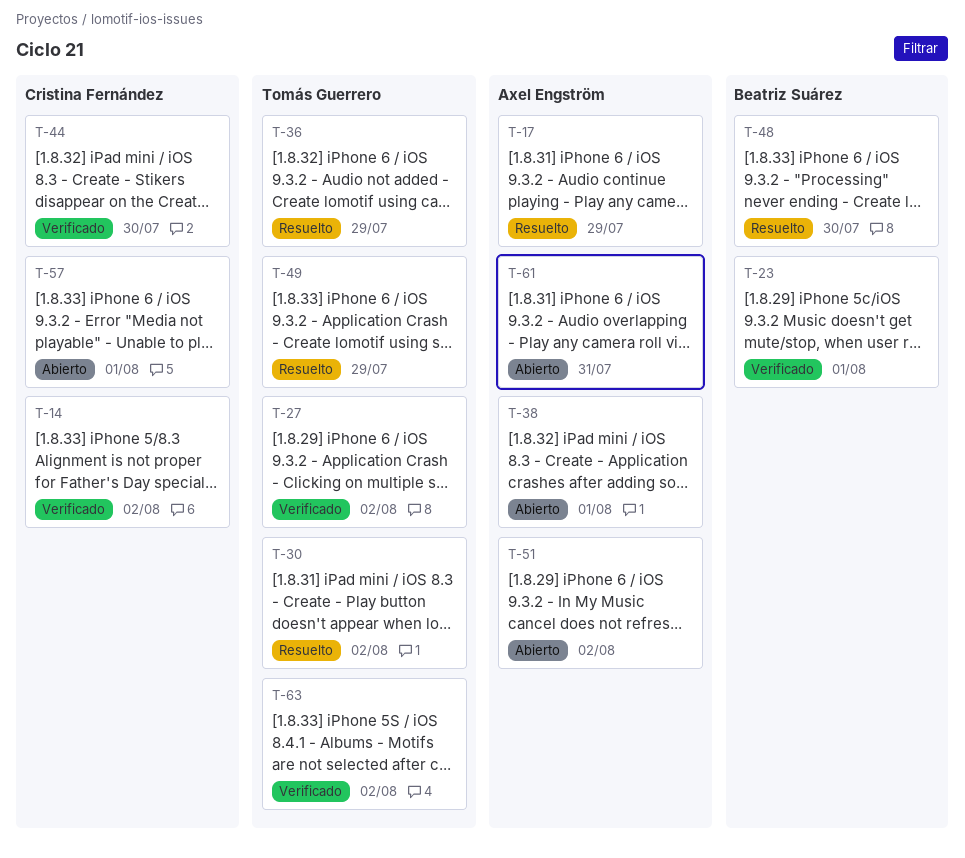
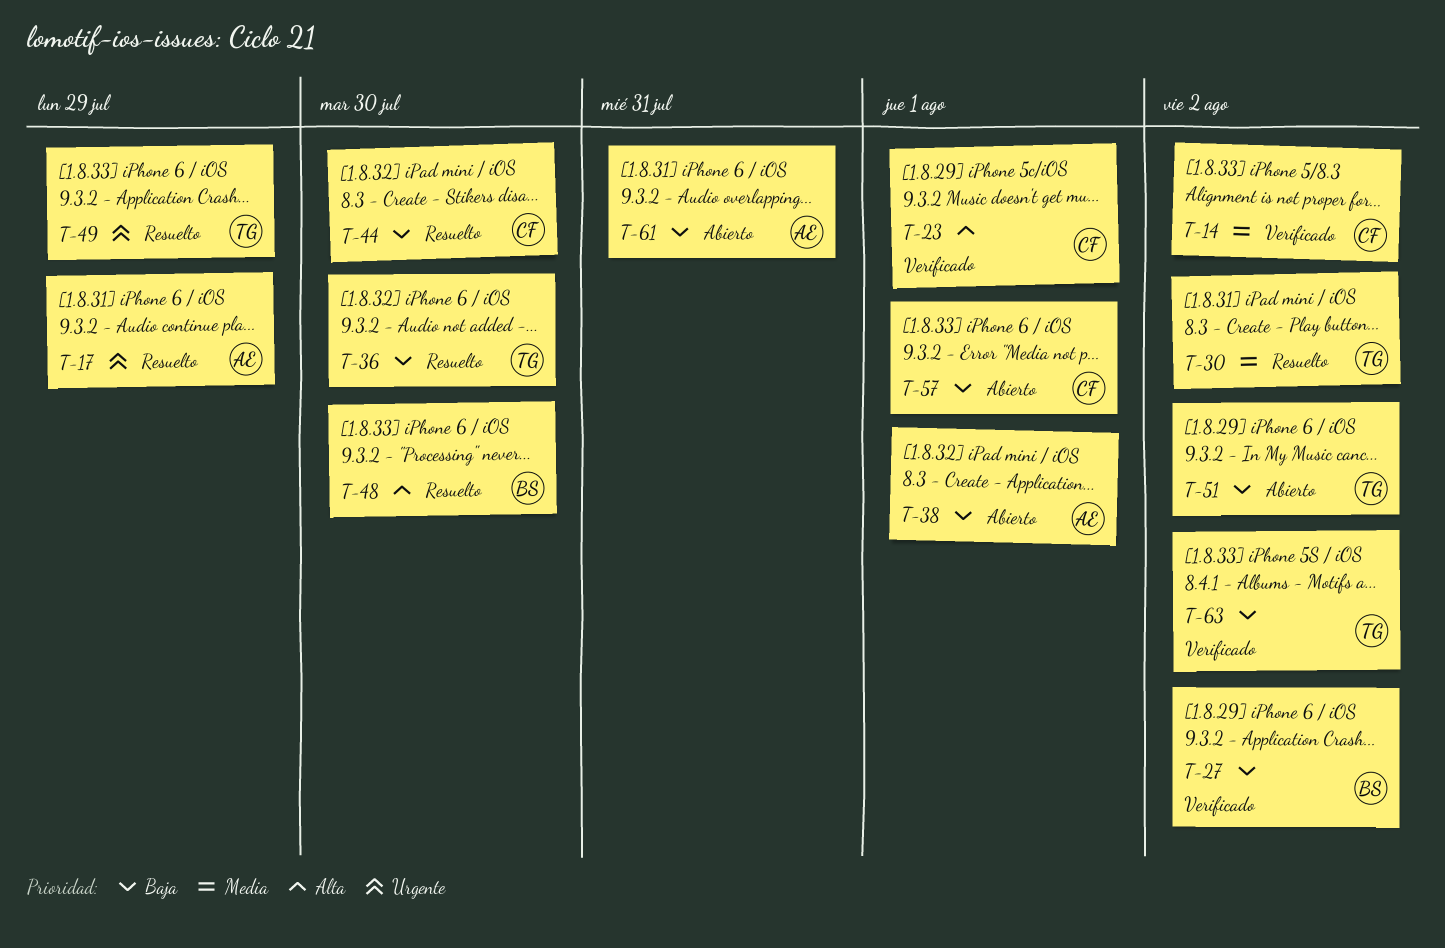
T-23, owner: Beatriz Suárez -> Cristina Fernández
T-27, owner: Tomás Guerrero -> Beatriz Suárez
T-36, due: Jul 29 -> Jul 30
T-44, status: Verificado -> Resuelto
T-51, owner: Axel Engström -> Tomás Guerrero

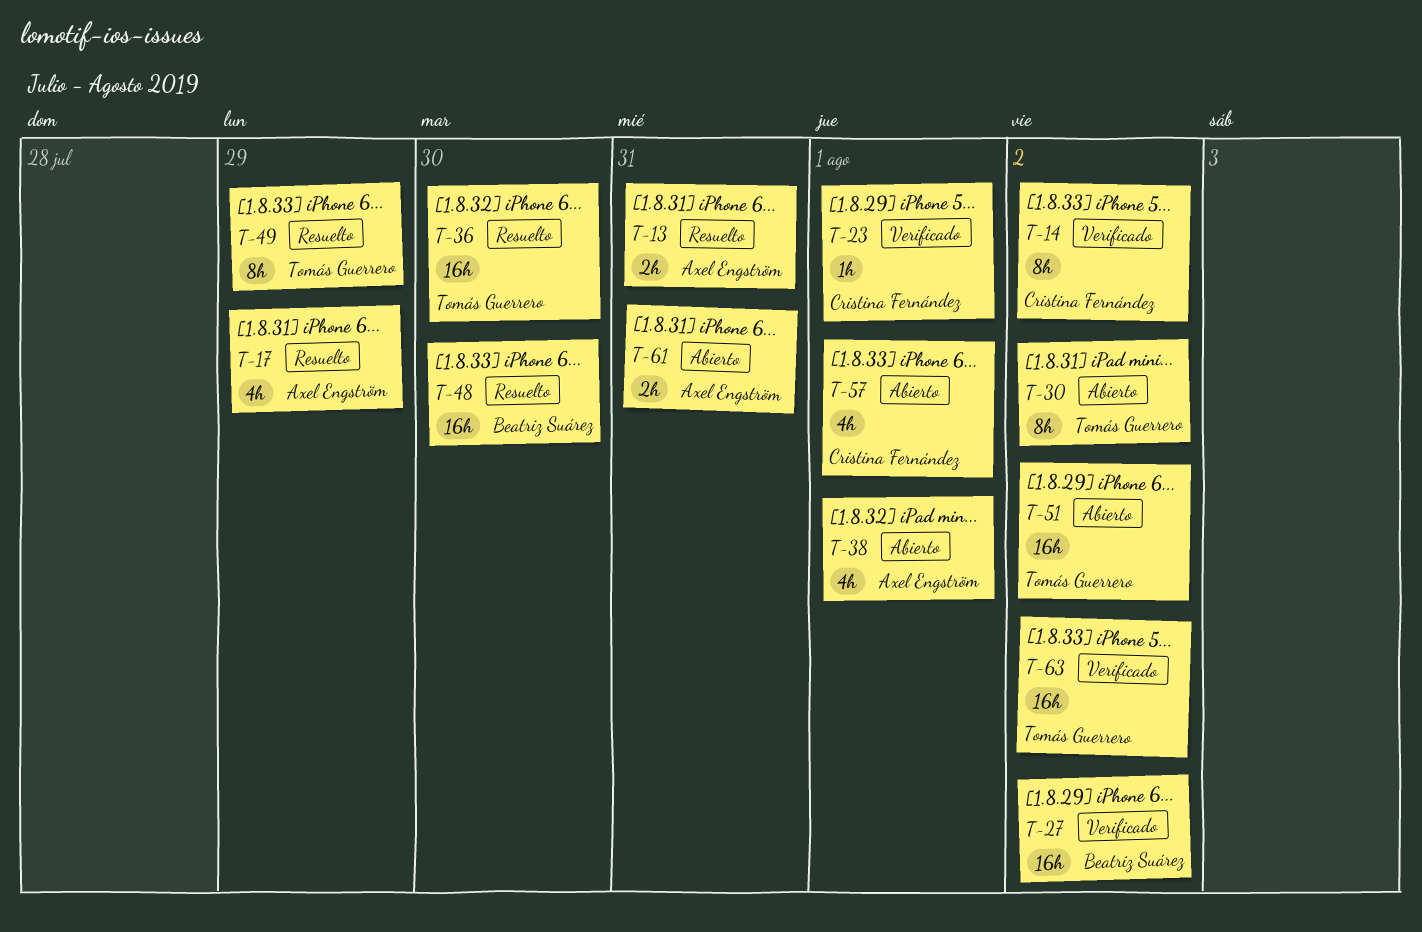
T-13: none -> present
T-30, status: Resuelto -> Abierto
T-44: present -> none

